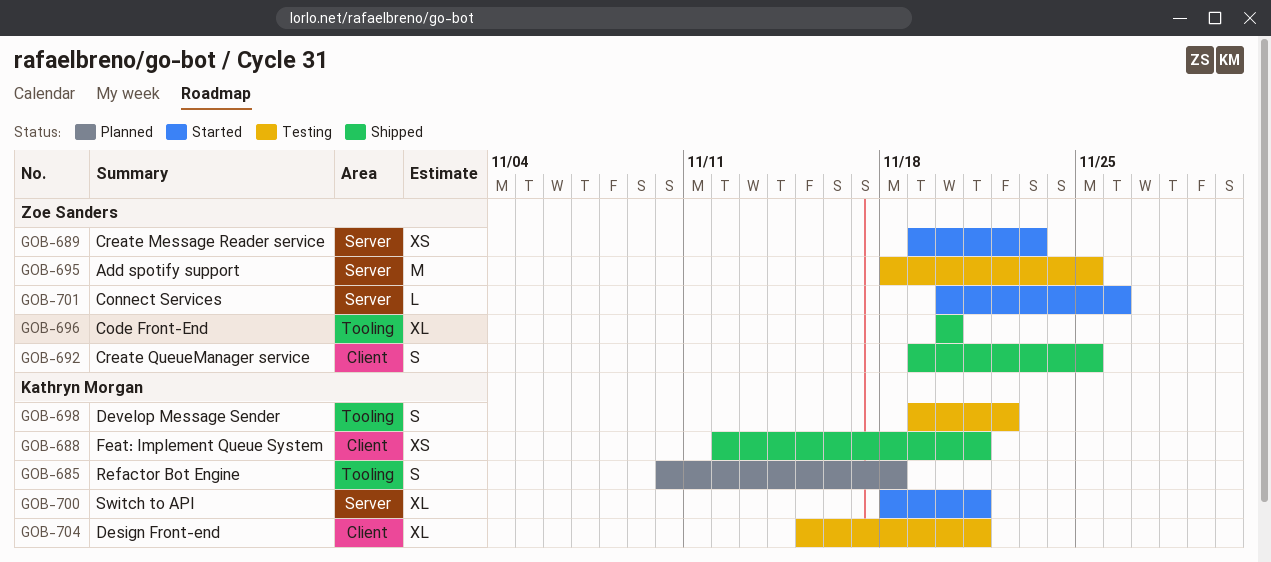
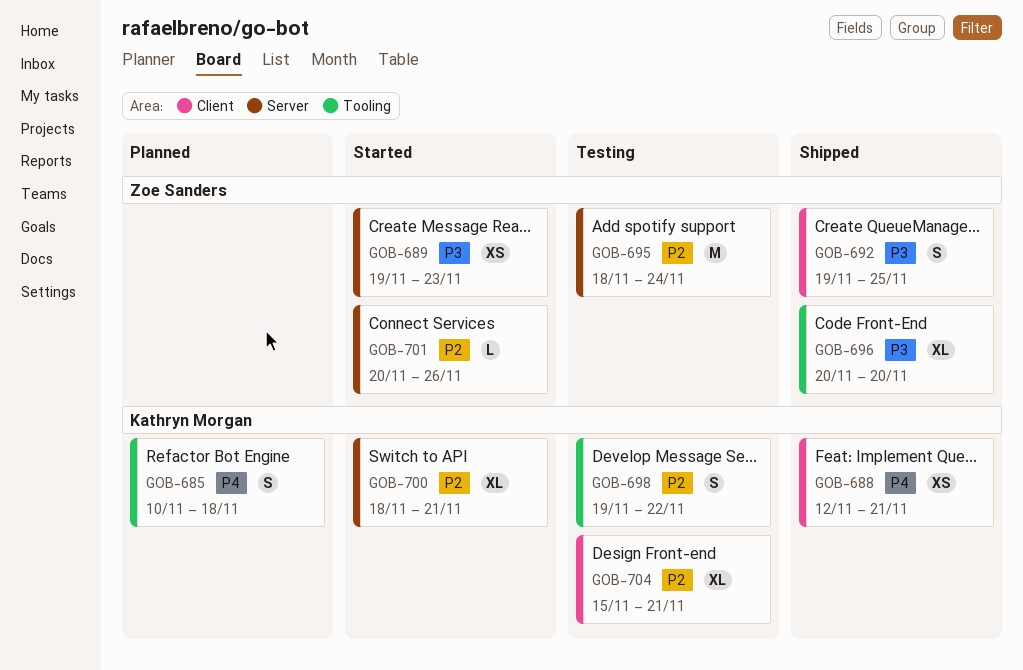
GOB-695, due: Nov 25 -> Nov 24

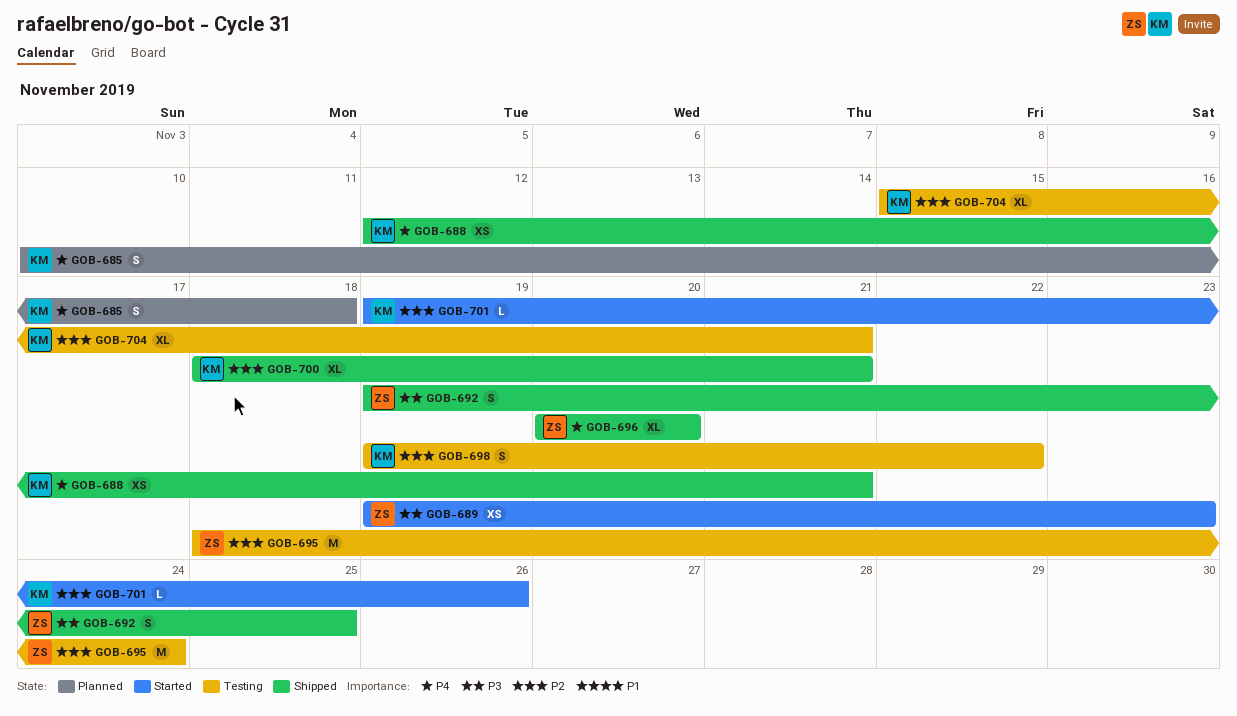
GOB-696, priority: P3 -> P4
GOB-700, status: Started -> Shipped
GOB-701, owner: Zoe Sanders -> Kathryn Morgan
GOB-701, start: Nov 20 -> Nov 19

